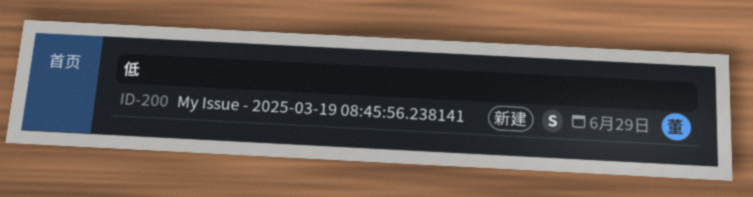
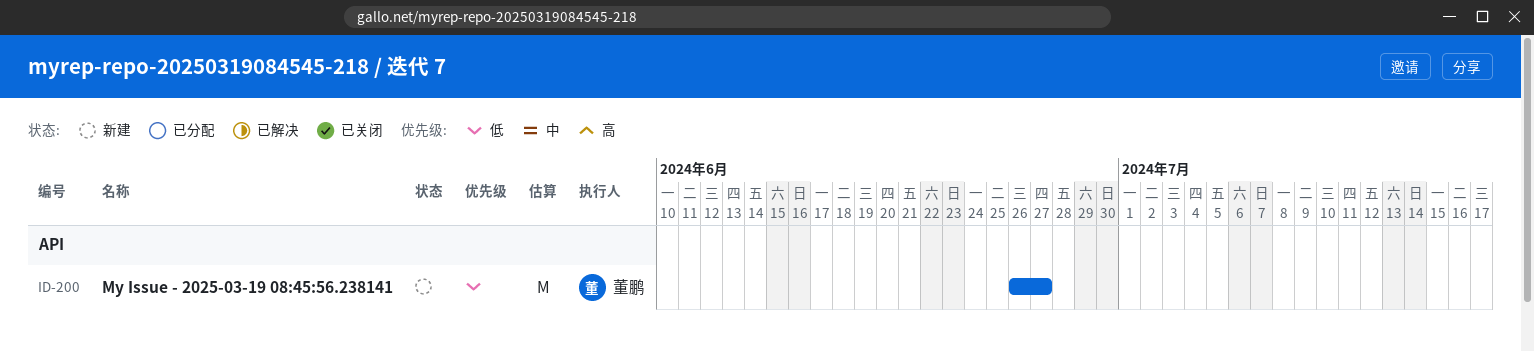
ID-200, estimate: S -> M
ID-200, due: Jun 29 -> Jun 27

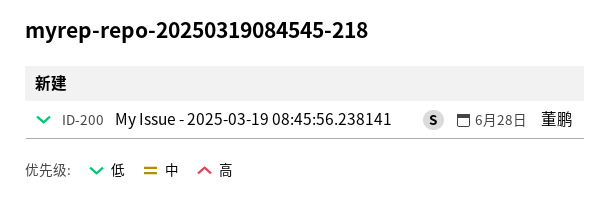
ID-200, estimate: M -> S
ID-200, due: Jun 27 -> Jun 28

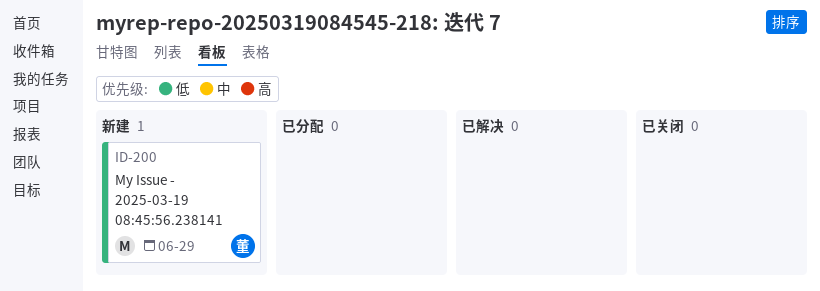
ID-200, estimate: S -> M
ID-200, due: Jun 28 -> Jun 29

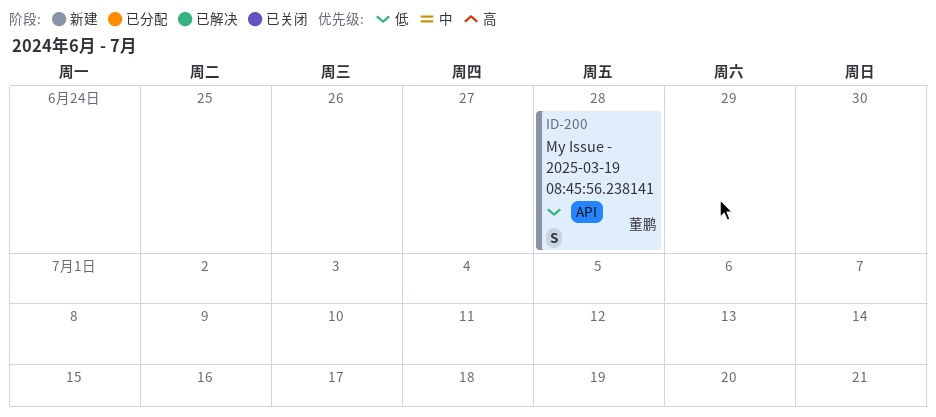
ID-200, estimate: M -> S
ID-200, due: Jun 29 -> Jun 28

